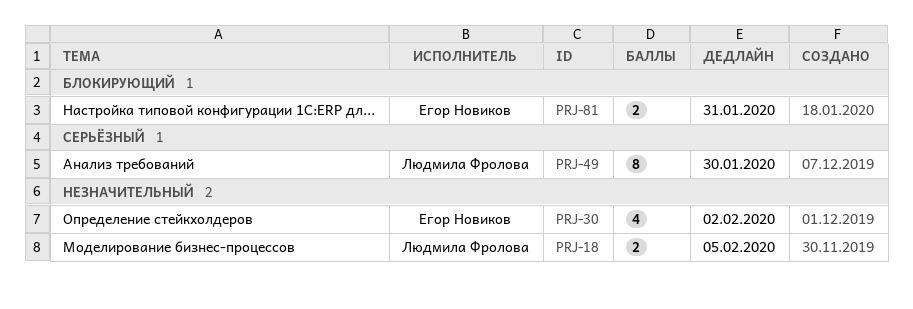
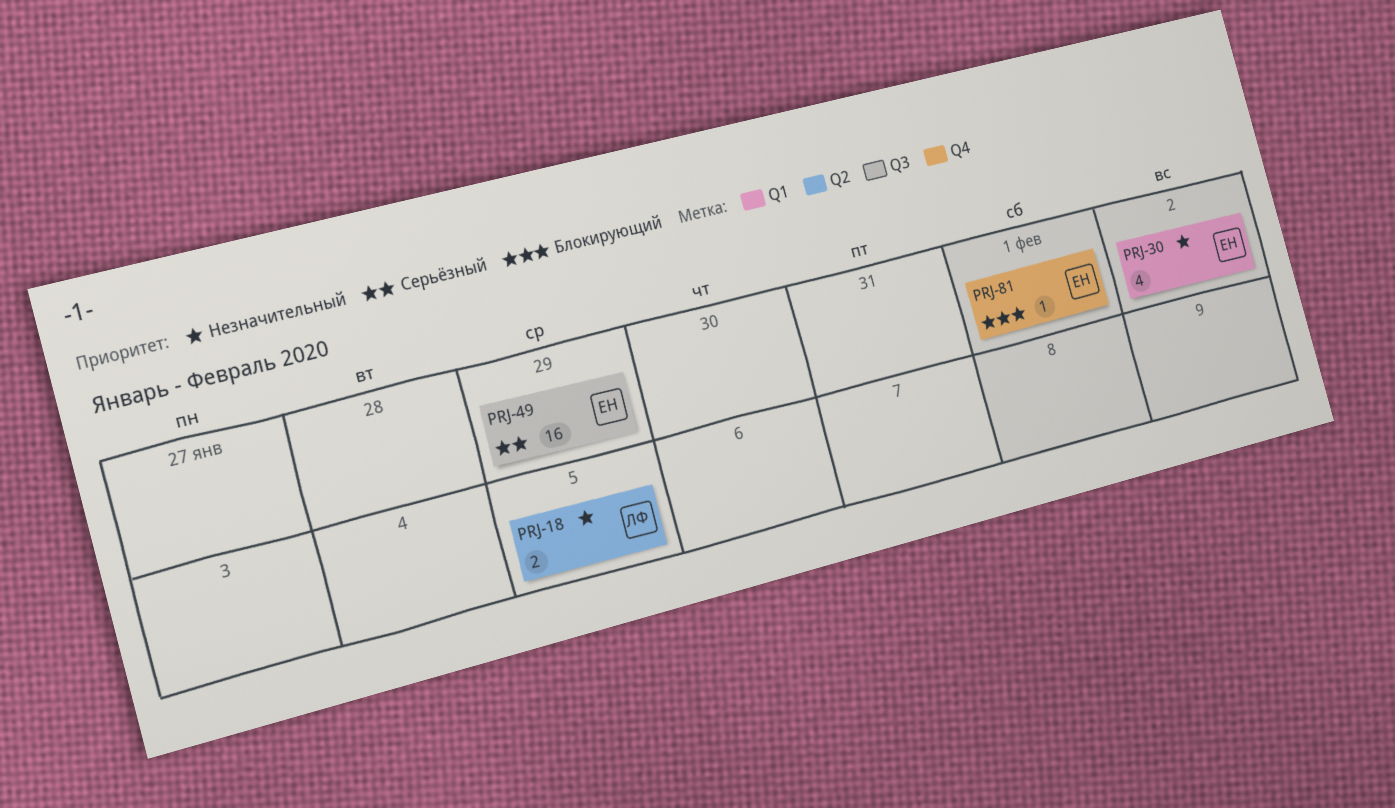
PRJ-49, owner: Людмила Фролова -> Егор Новиков
PRJ-49, estimate: 8 -> 16
PRJ-49, due: Jan 30 -> Jan 29
PRJ-81, estimate: 2 -> 1
PRJ-81, due: Jan 31 -> Feb 1

